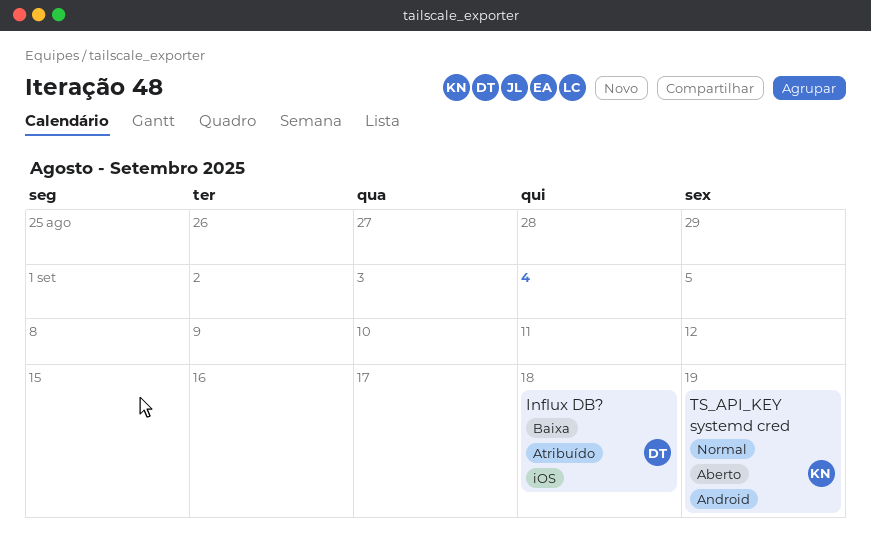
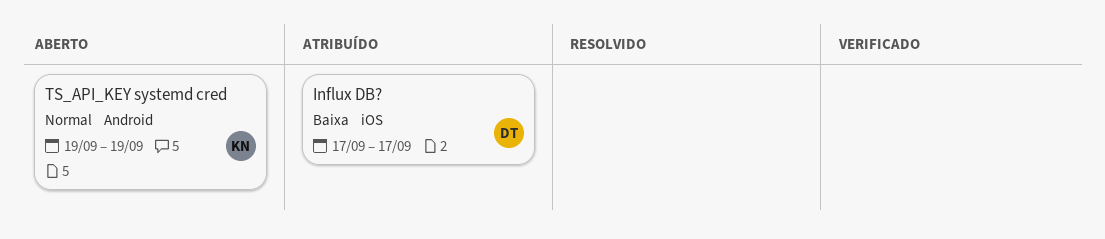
Influx DB?, due: Sep 18 -> Sep 17

